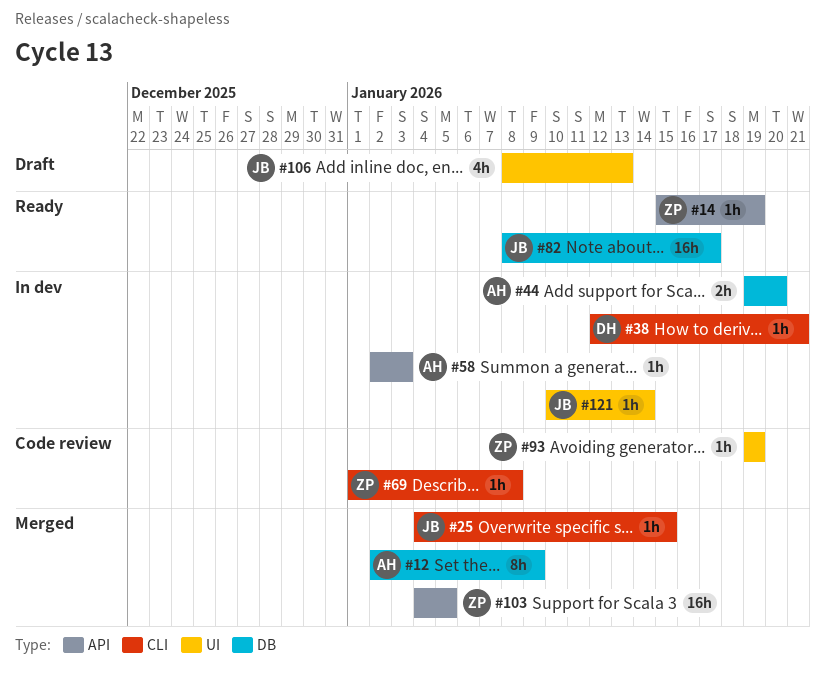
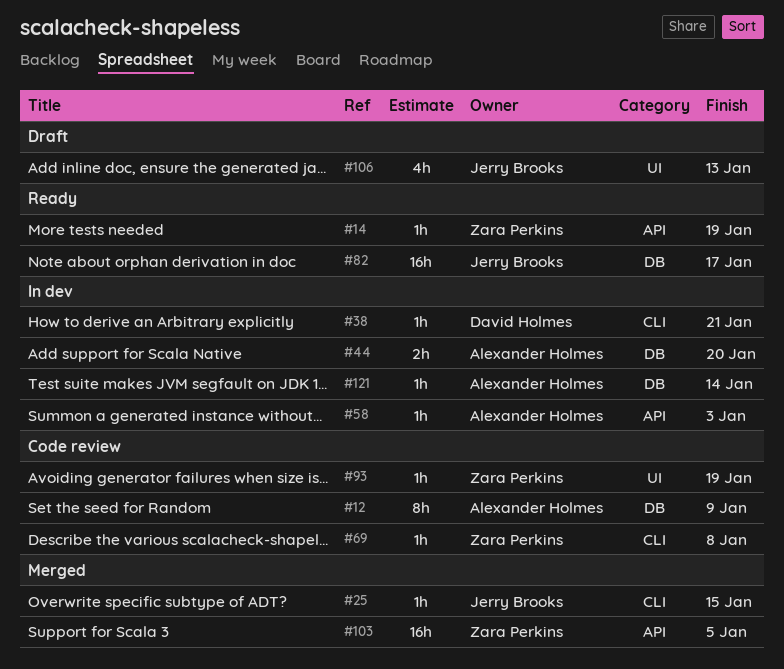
#12, status: Merged -> Code review
#121, owner: Jerry Brooks -> Alexander Holmes
#121, label: UI -> DB

